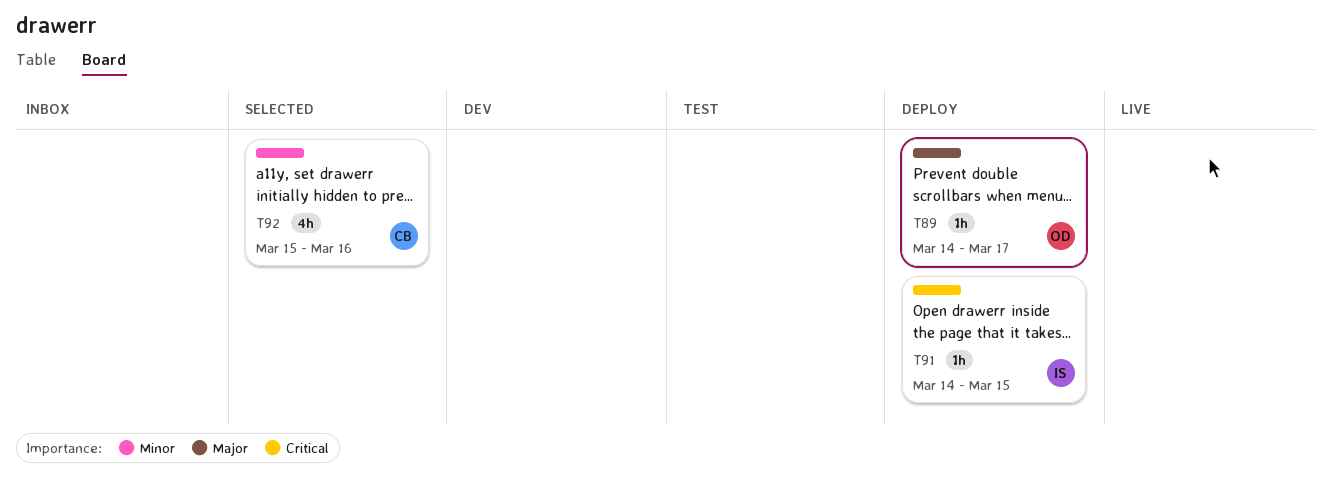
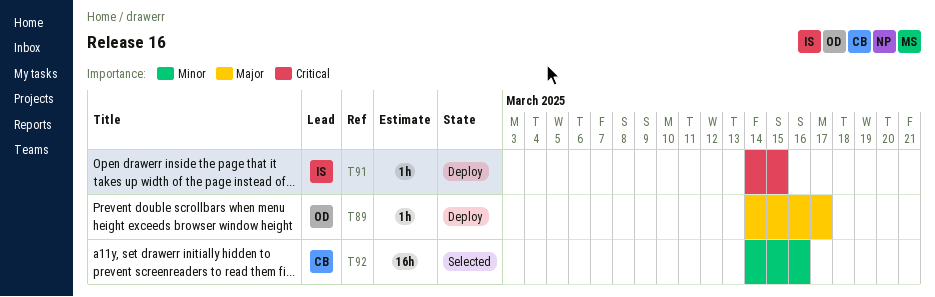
T92, estimate: 4h -> 16h
T92, start: Mar 15 -> Mar 14

